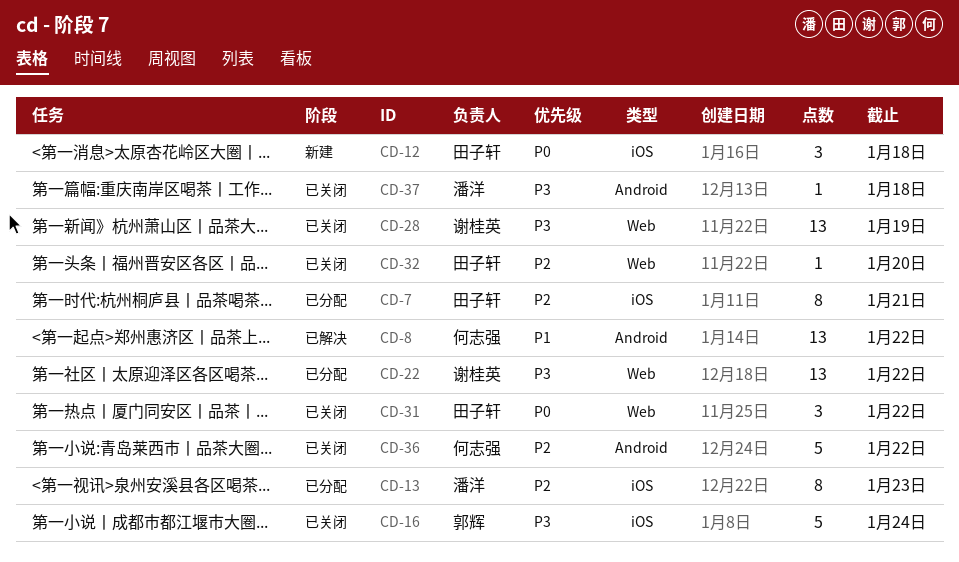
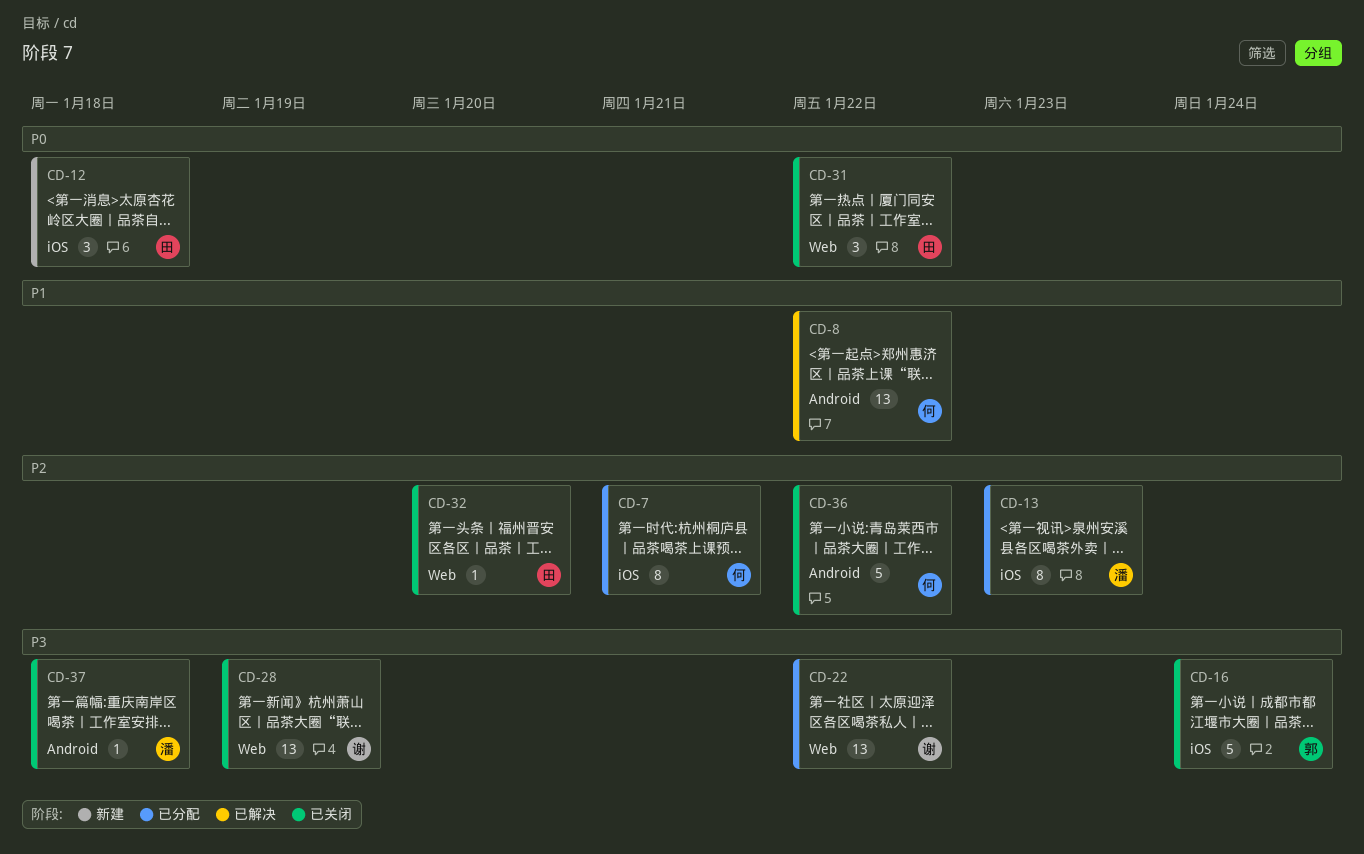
CD-7, owner: 田子轩 -> 何志强

